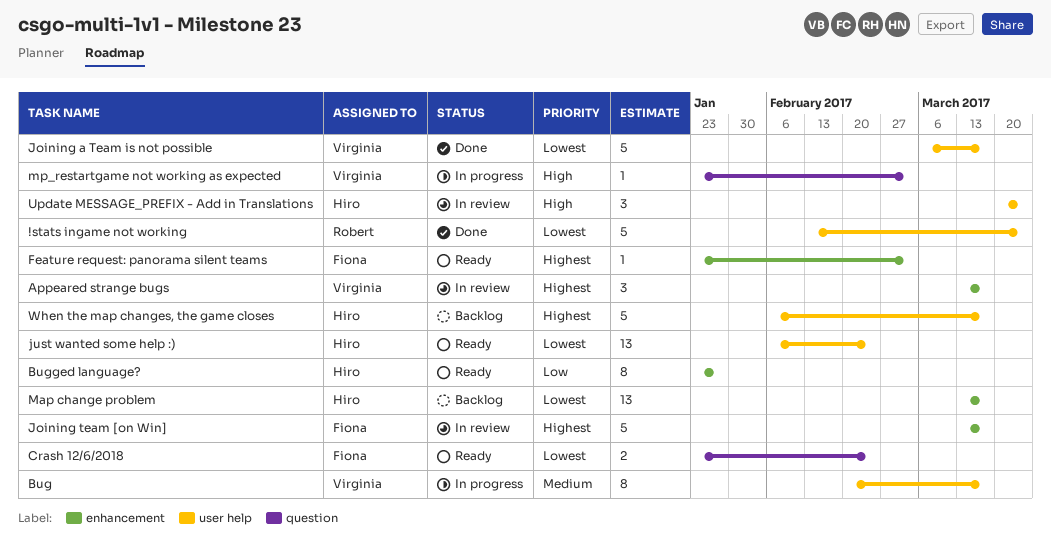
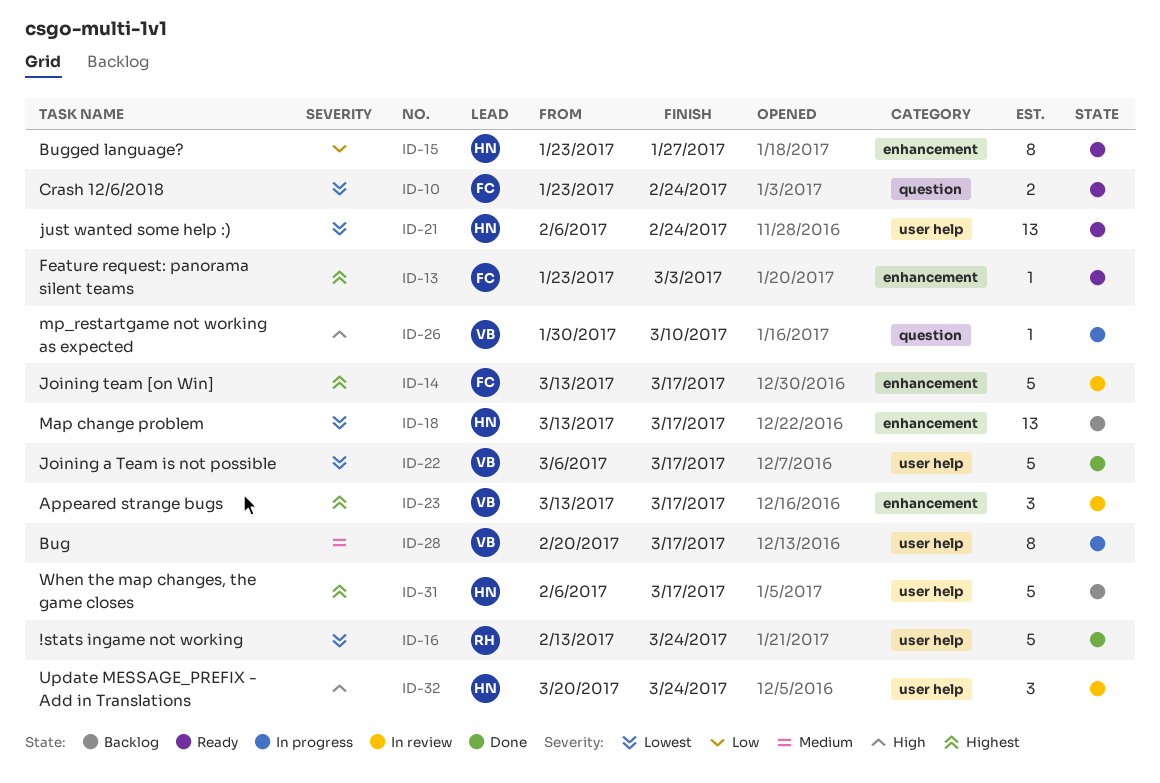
mp_restartgame not working as expected, start: Jan 23 -> Jan 30
mp_restartgame not working as expected, due: Mar 3 -> Mar 10

